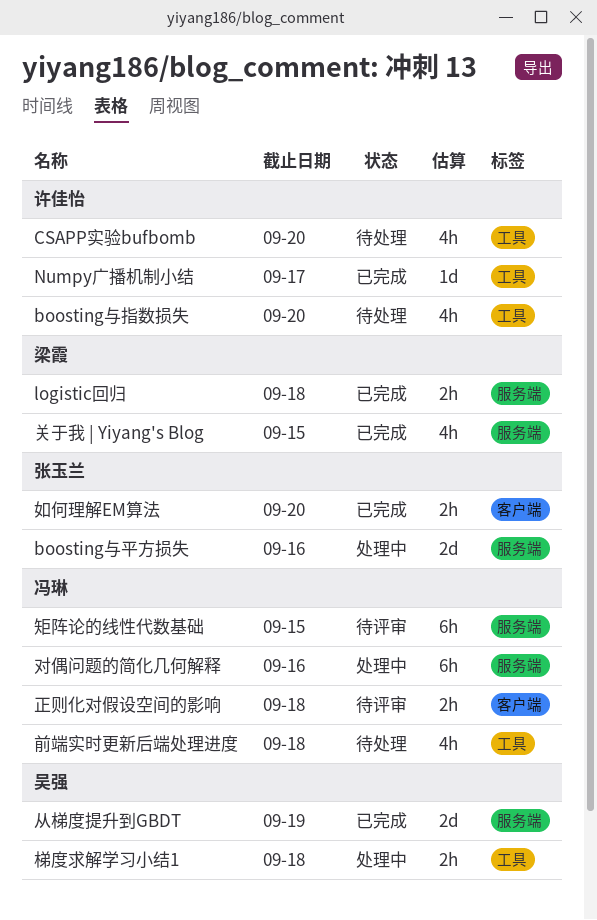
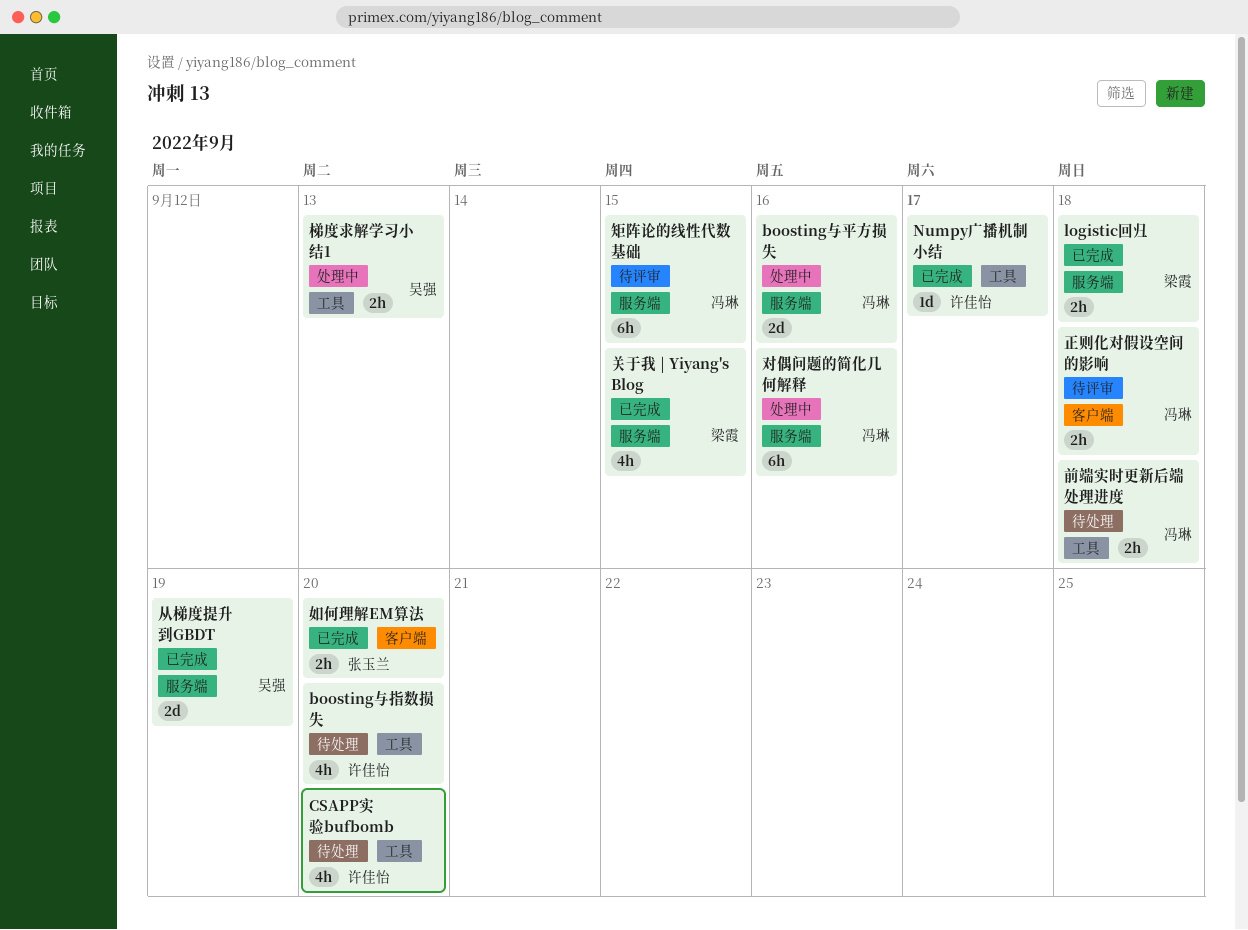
boosting与平方损失, owner: 张玉兰 -> 冯琳
前端实时更新后端处理进度, estimate: 4h -> 2h
梯度求解学习小结1, due: Sep 18 -> Sep 13

